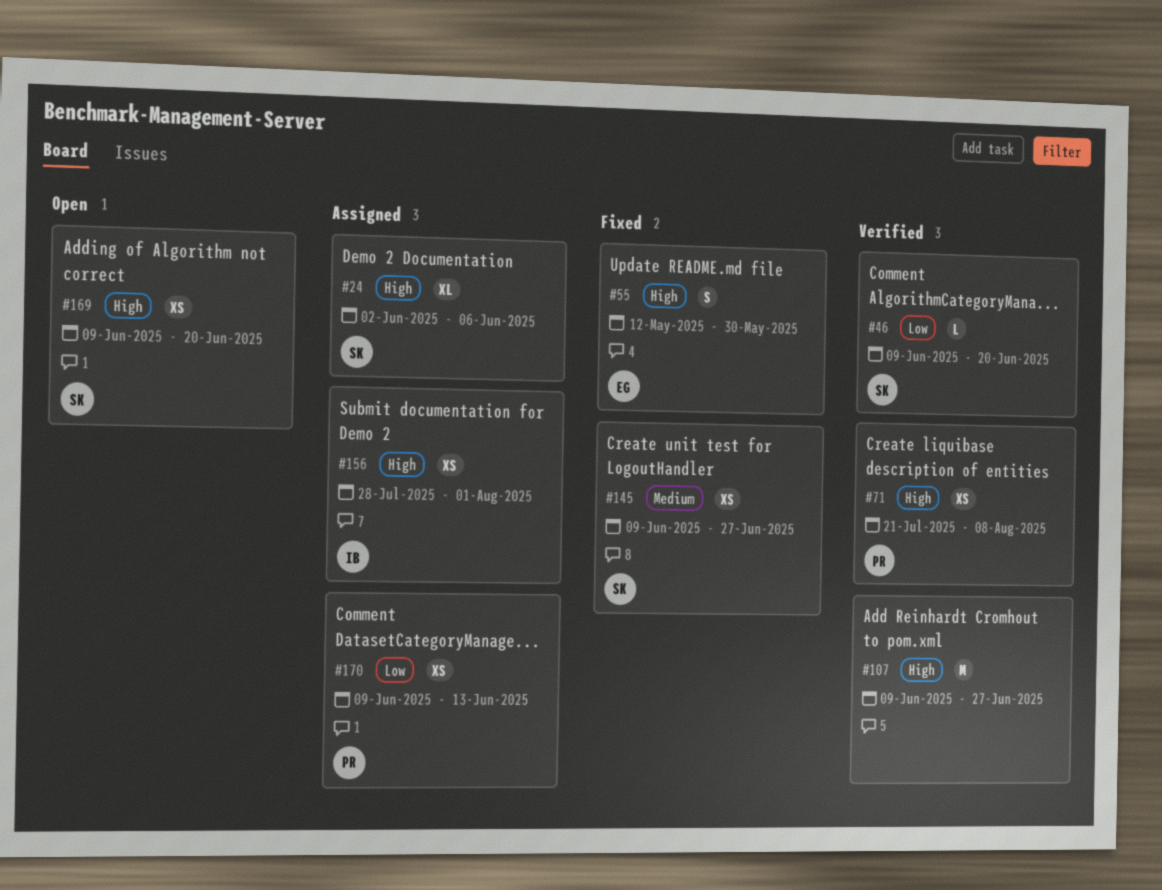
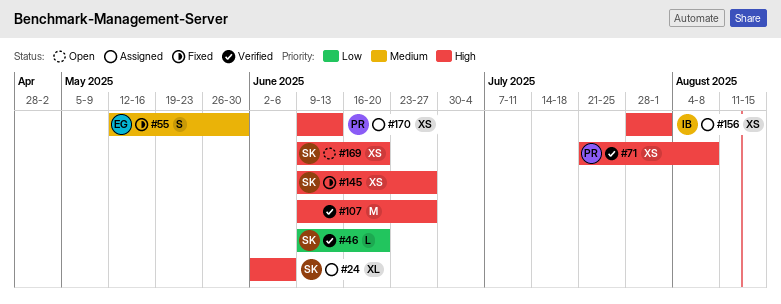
#55, priority: High -> Medium
#145, priority: Medium -> High
#170, priority: Low -> High

